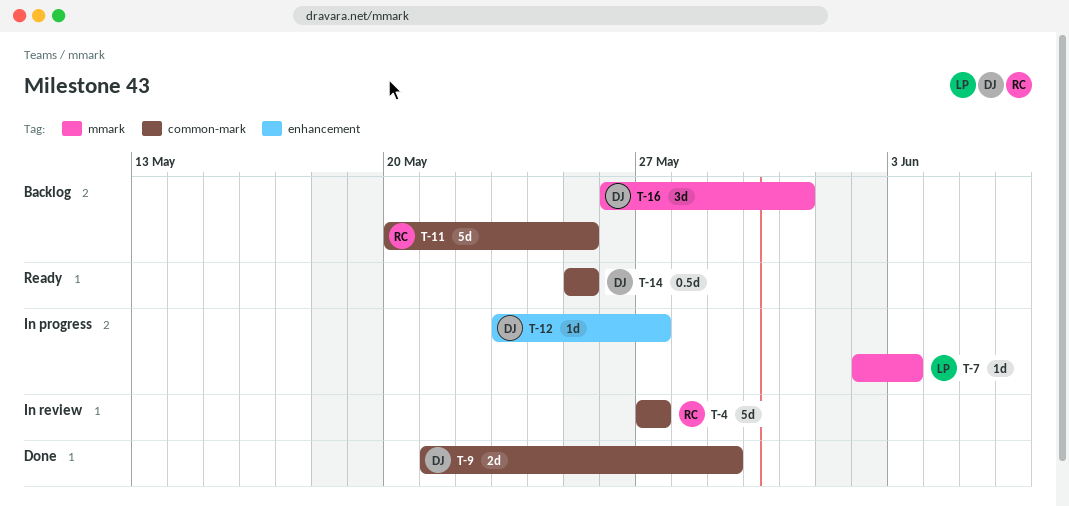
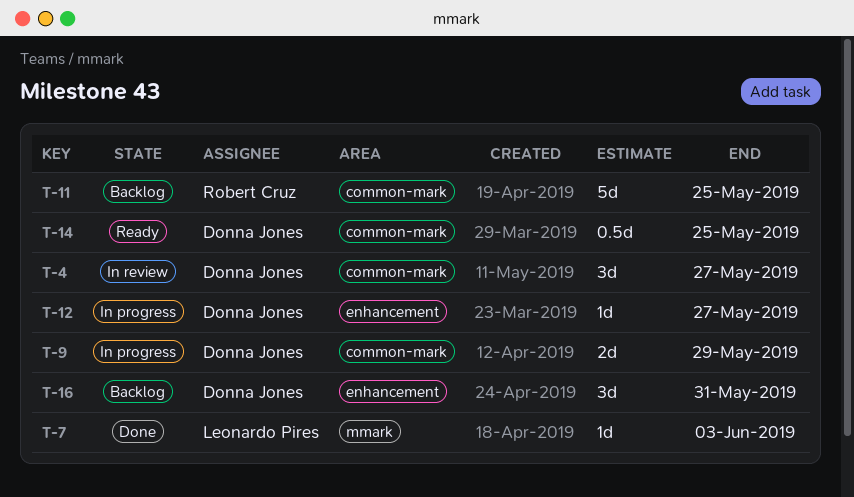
T-4, owner: Robert Cruz -> Donna Jones
T-4, estimate: 5d -> 3d
T-7, status: In progress -> Done
T-9, status: Done -> In progress
T-16, label: mmark -> enhancement

